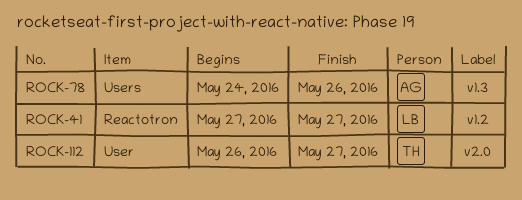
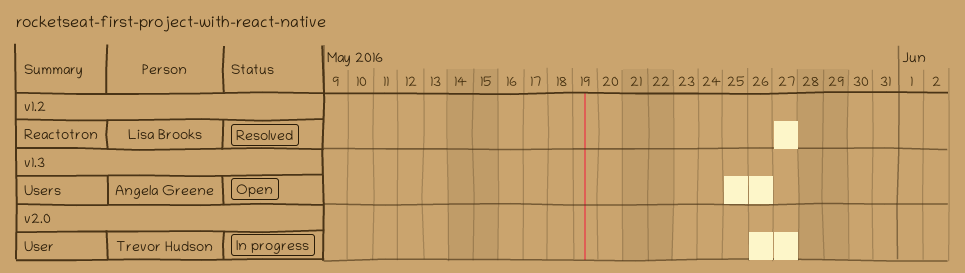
Users, start: May 24 -> May 25

